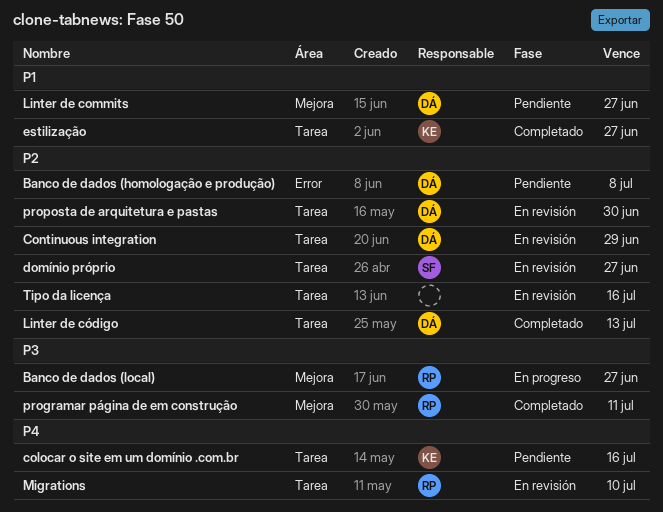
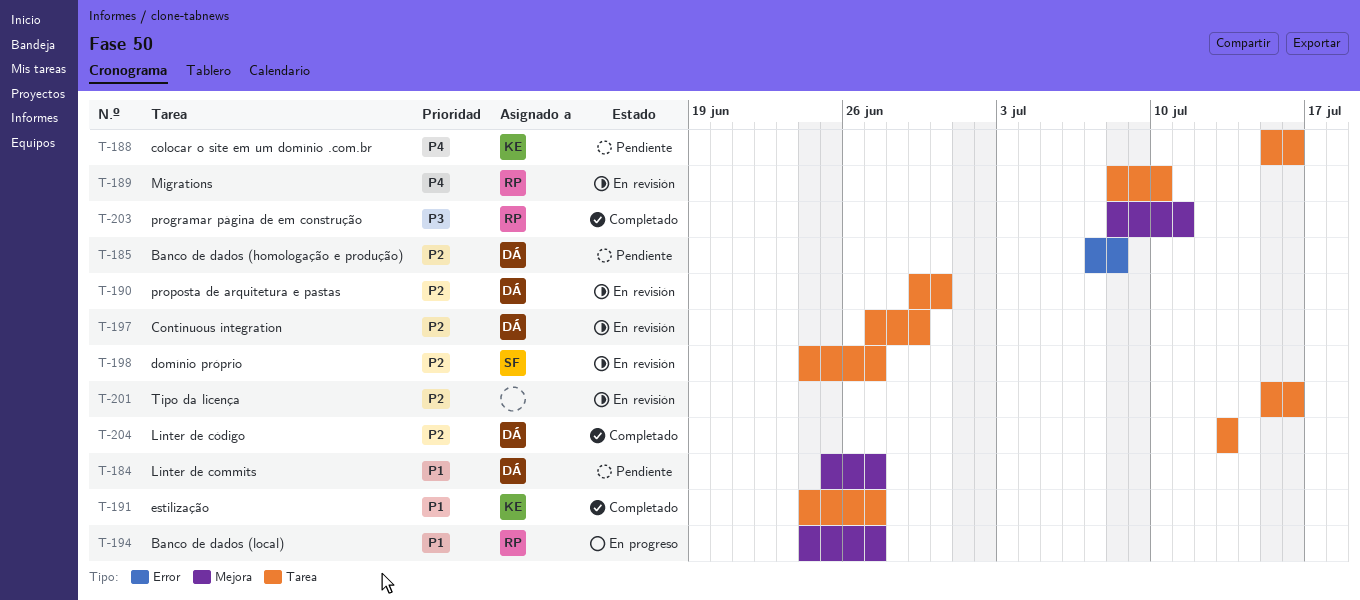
Banco de dados (local), priority: P3 -> P1

